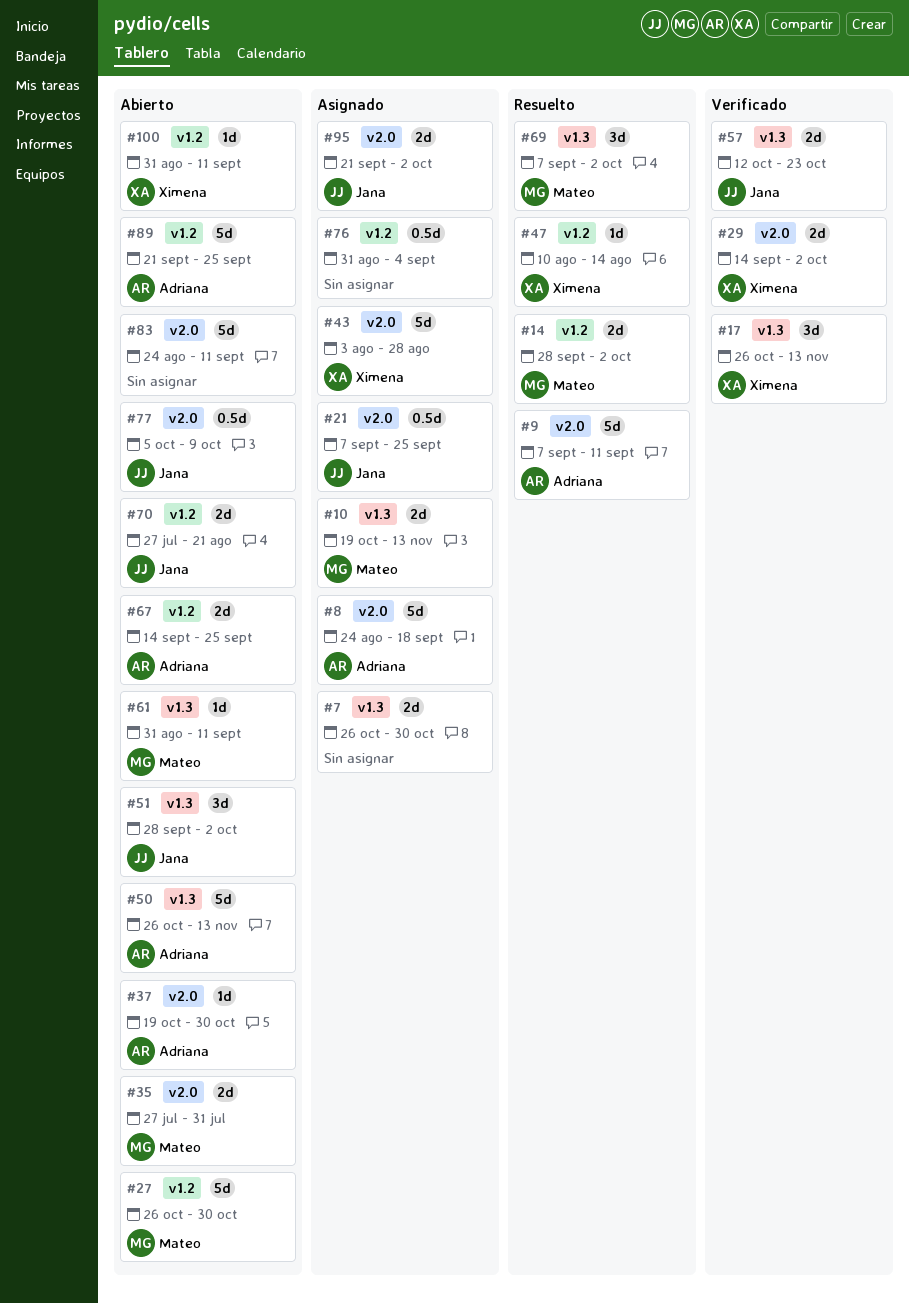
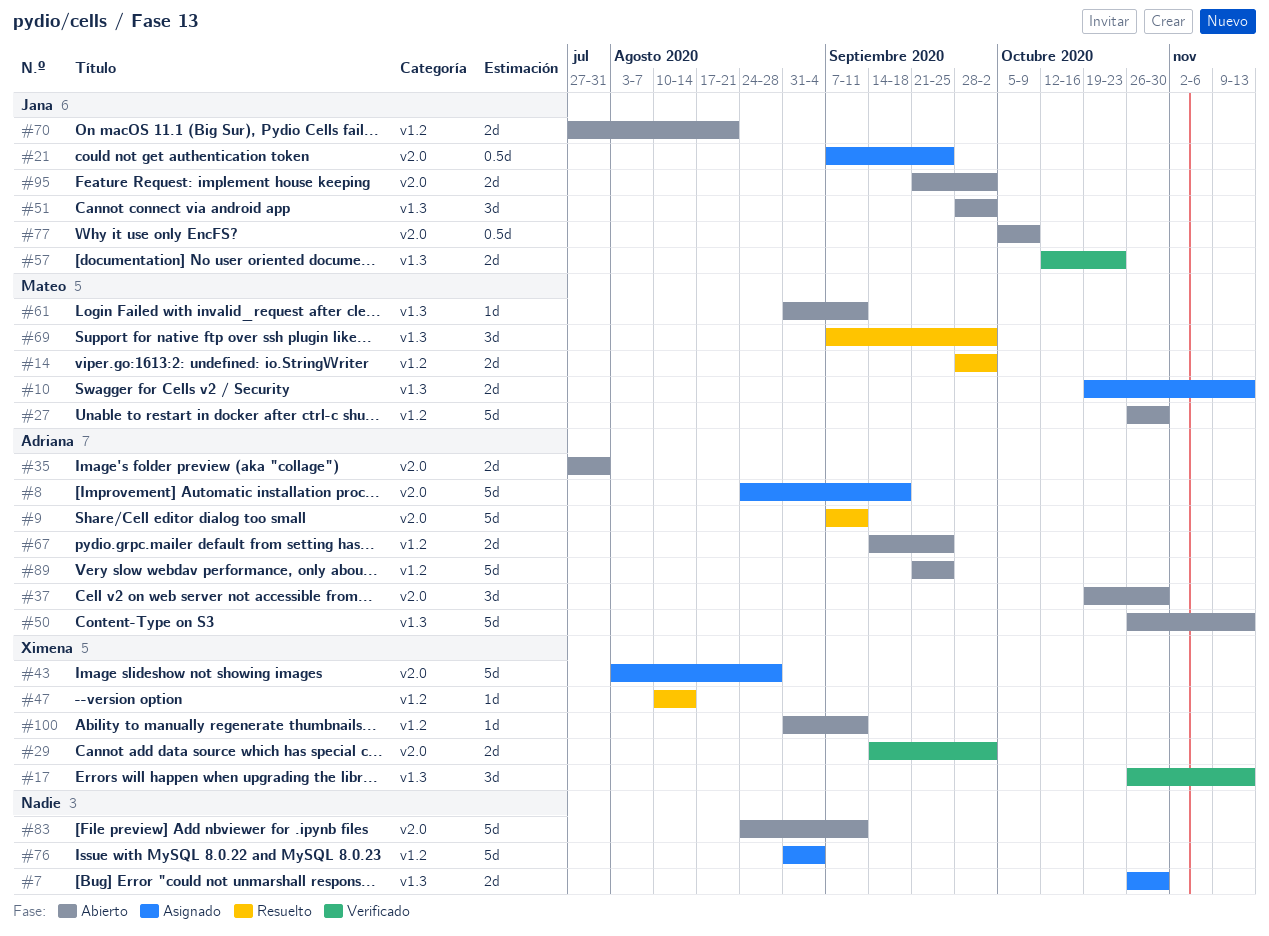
#35, owner: Mateo -> Adriana
#37, estimate: 1d -> 3d
#76, estimate: 0.5d -> 5d
#95, status: Asignado -> Abierto

